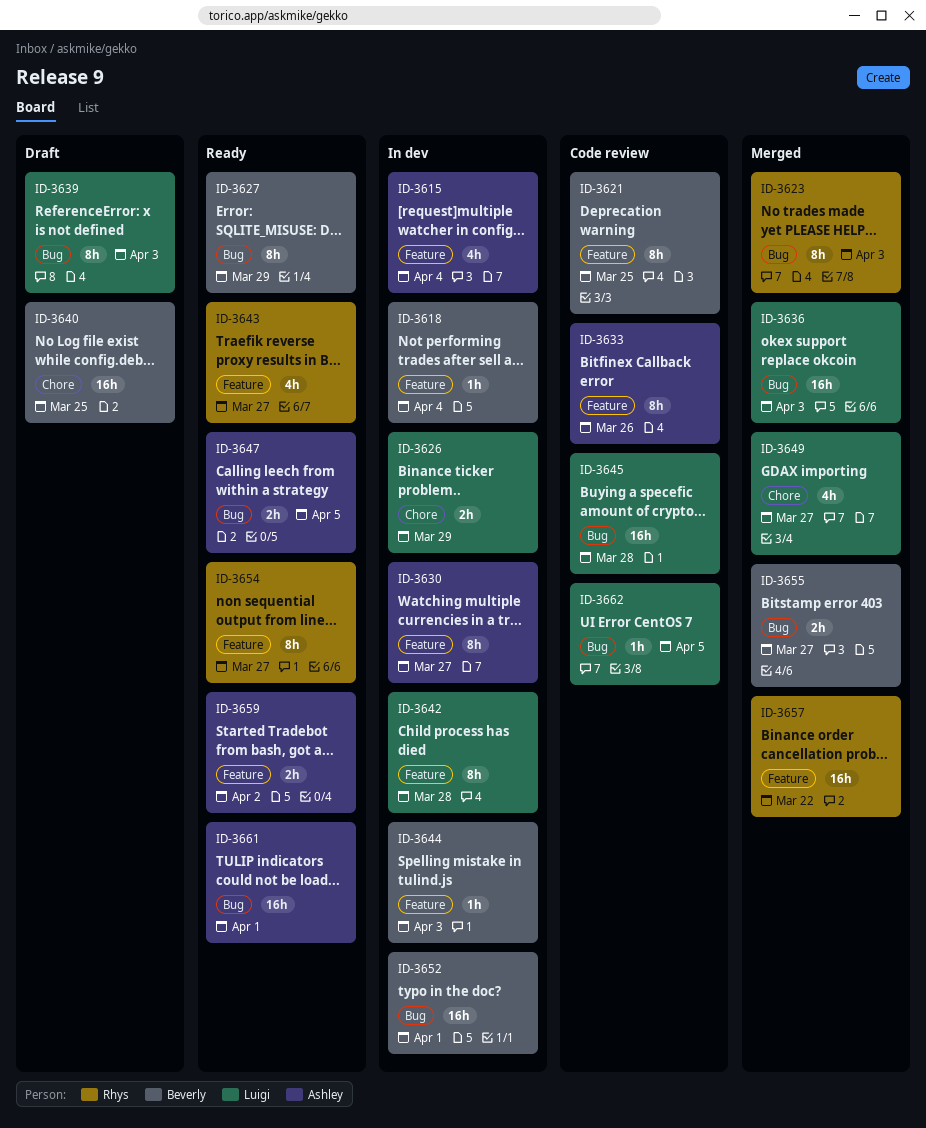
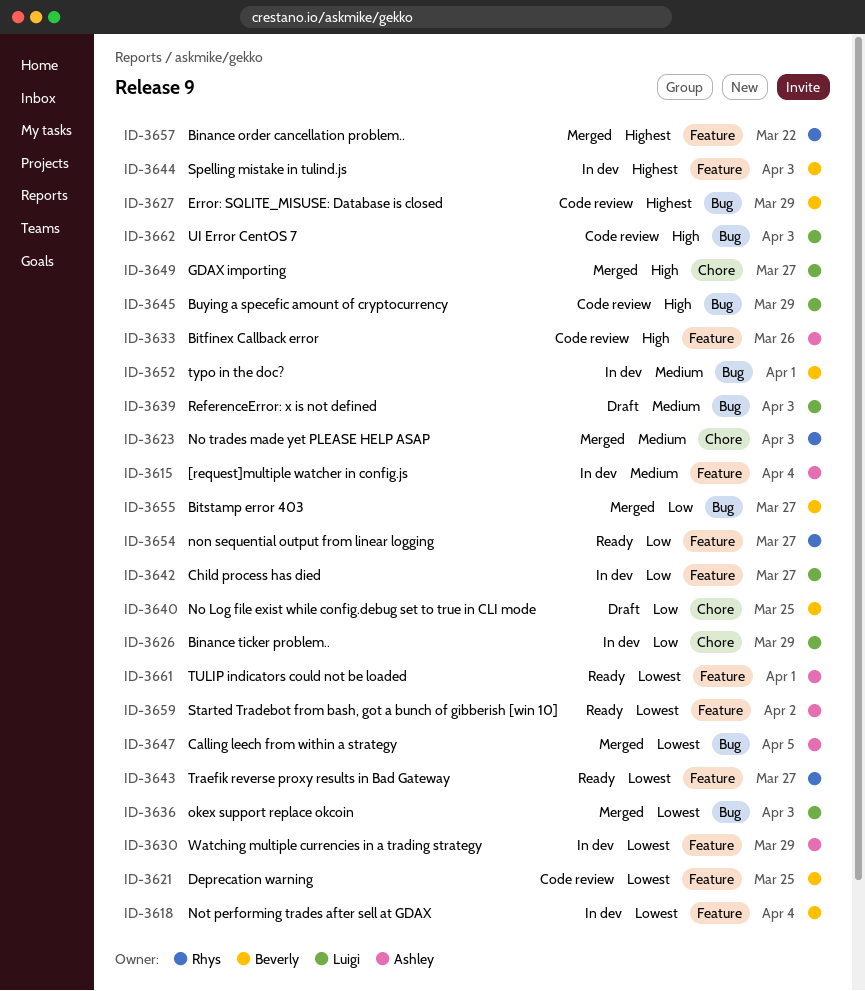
ID-3623, label: Bug -> Chore
ID-3627, status: Ready -> Code review
ID-3630, due: Mar 27 -> Mar 29
ID-3642, due: Mar 28 -> Mar 27
ID-3645, due: Mar 28 -> Mar 29
ID-3647, status: Ready -> Merged
ID-3661, label: Bug -> Feature
ID-3662, due: Apr 5 -> Apr 3

